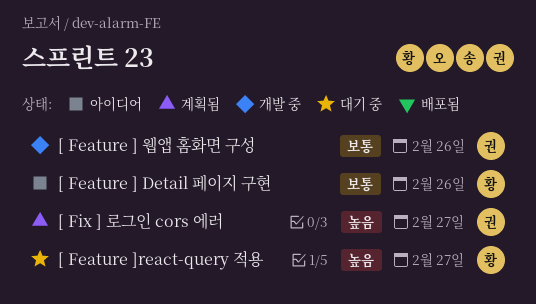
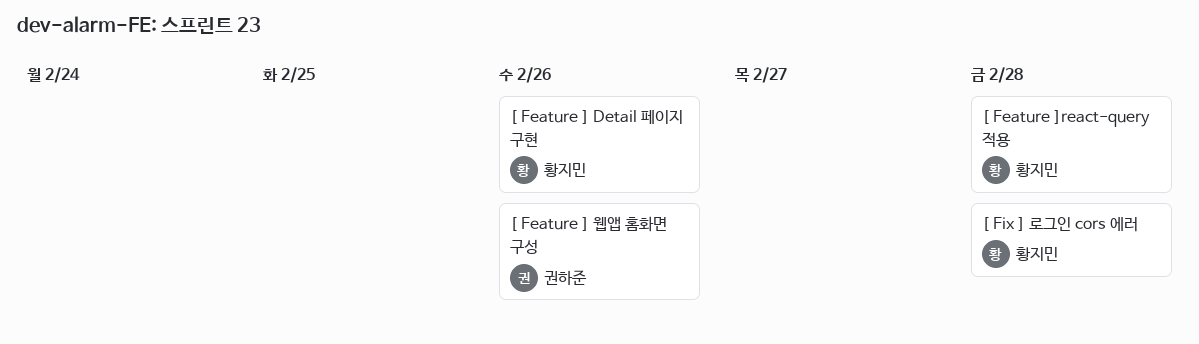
[ Feature ]react-query 적용, due: Feb 27 -> Feb 28
[ Fix ] 로그인 cors 에러, owner: 권하준 -> 황지민
[ Fix ] 로그인 cors 에러, due: Feb 27 -> Feb 28

